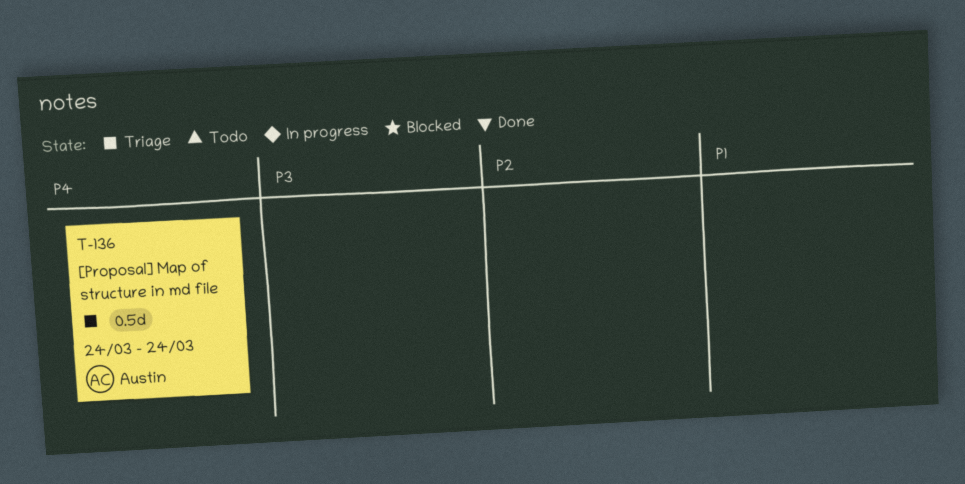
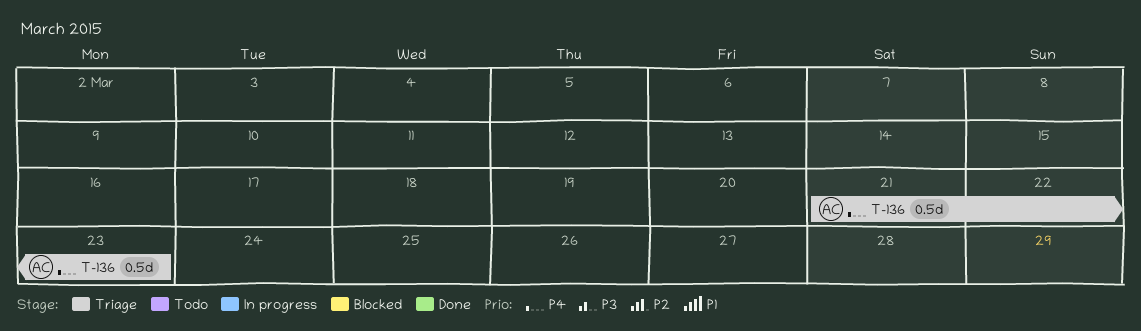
T-136, start: Mar 24 -> Mar 21
T-136, due: Mar 24 -> Mar 23

